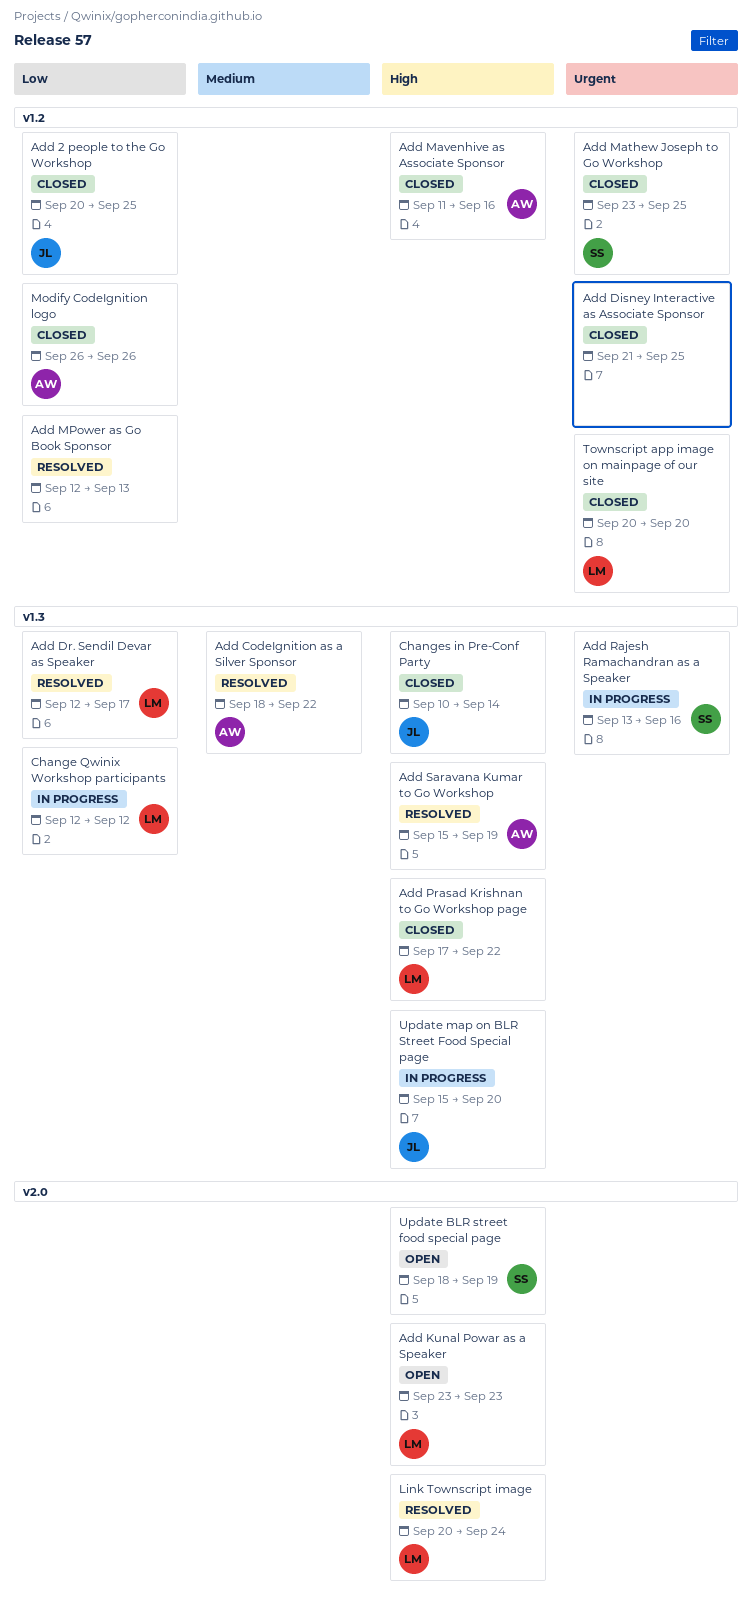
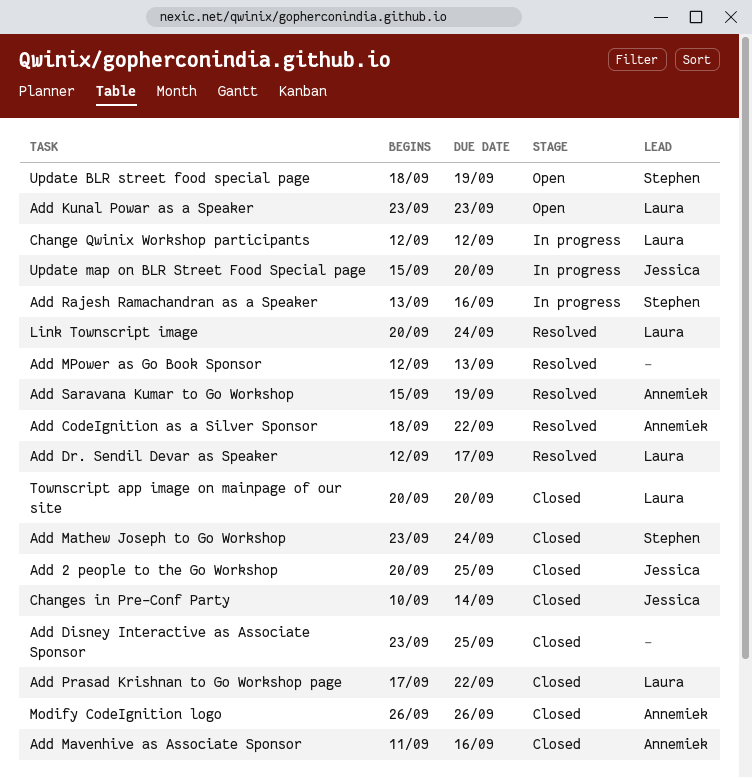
Add Disney Interactive as Associate Sponsor, start: Sep 21 -> Sep 23
Add Mathew Joseph to Go Workshop, due: Sep 25 -> Sep 24

